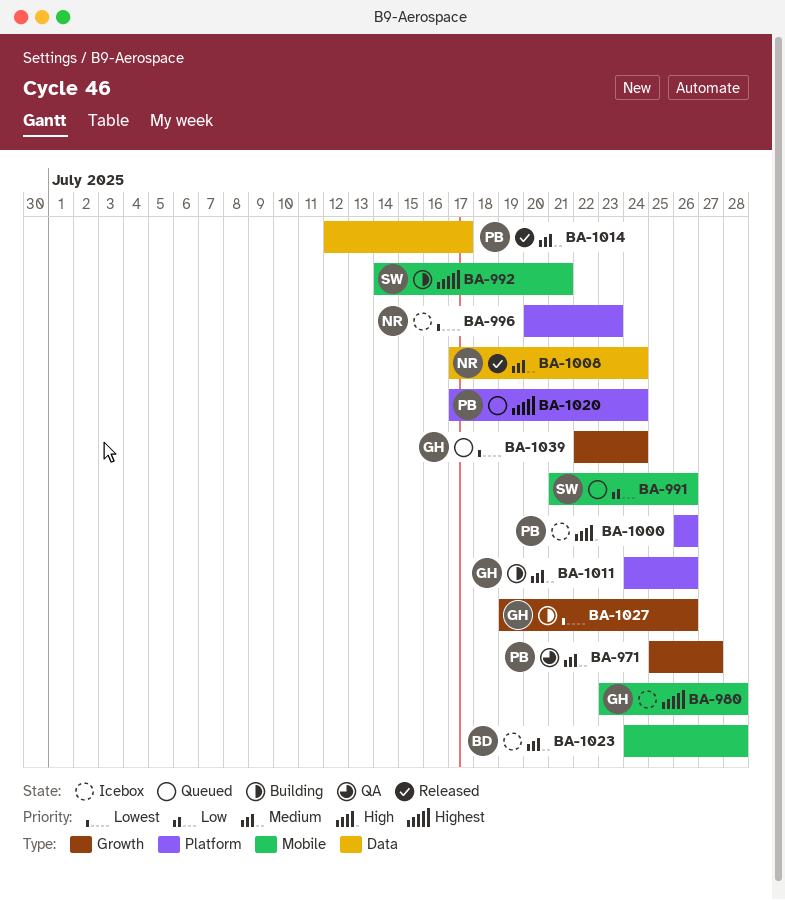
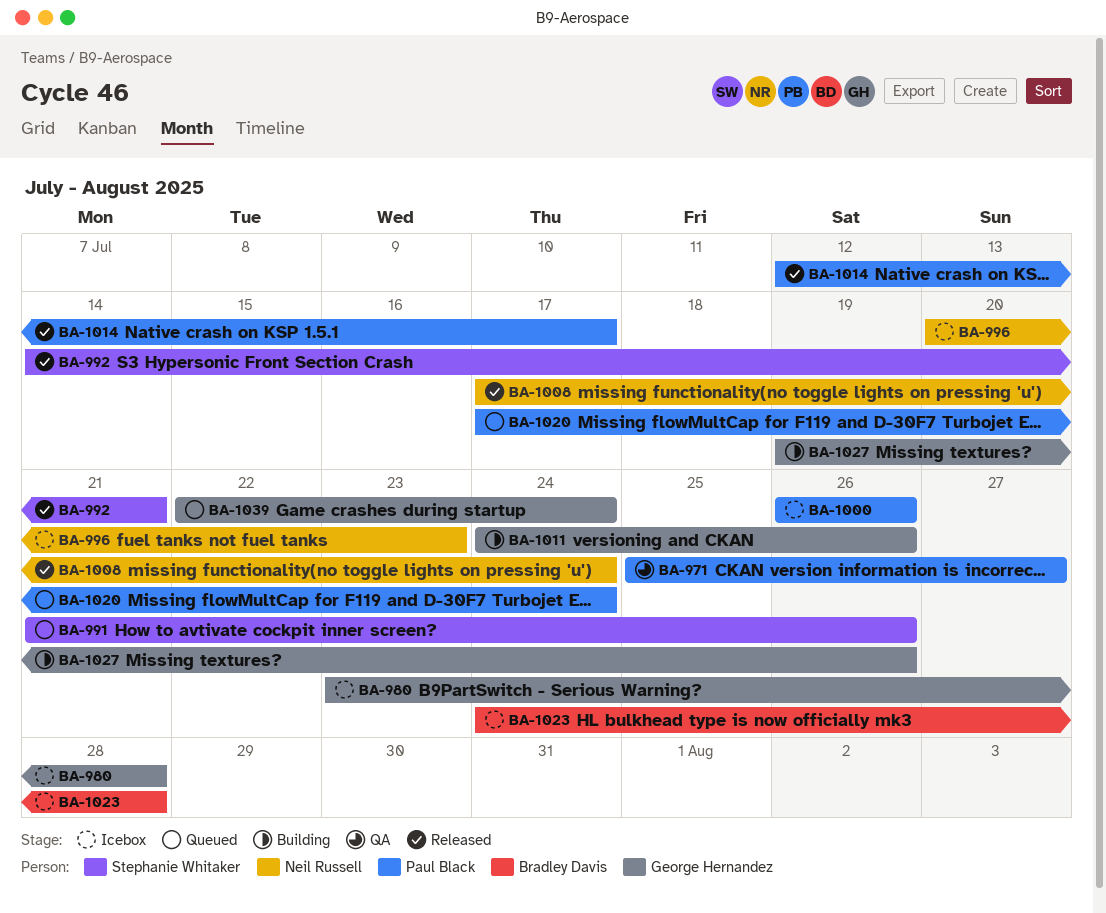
BA-992, status: Building -> Released

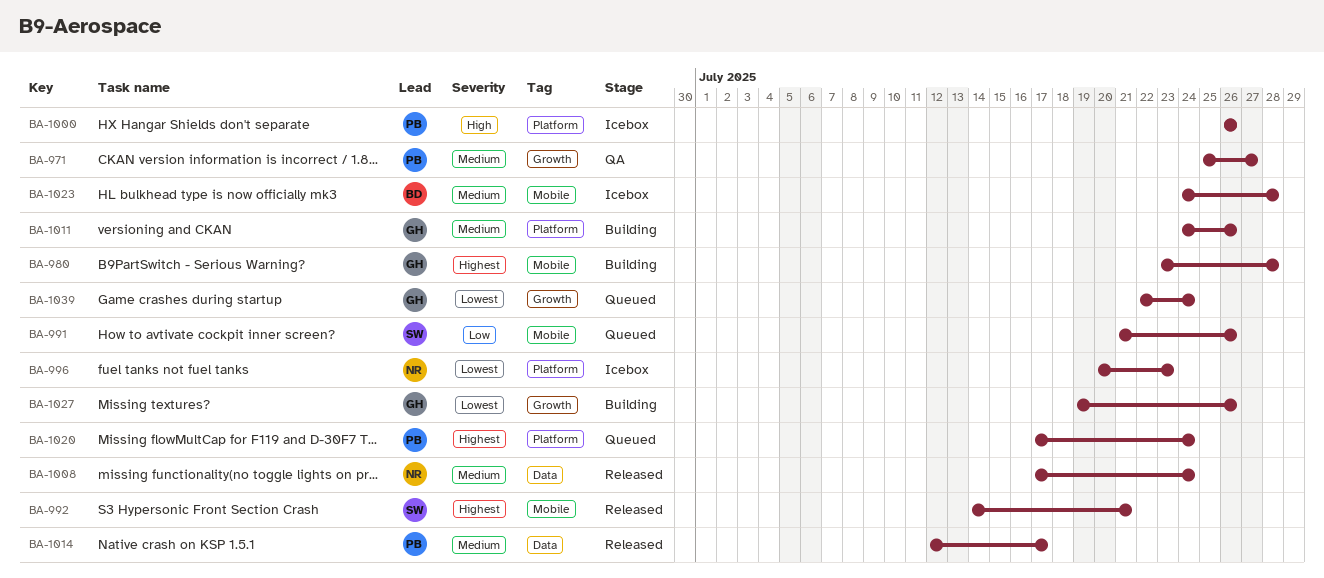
BA-980, status: Icebox -> Building

